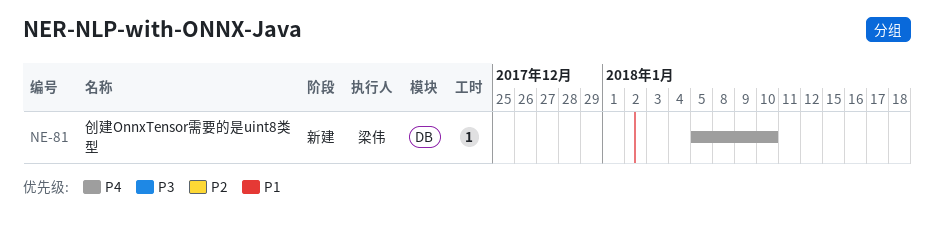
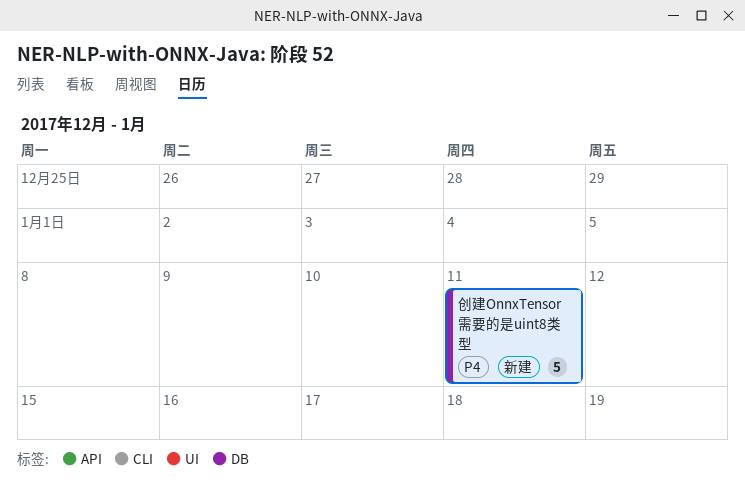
创建OnnxTensor需要的是uint8类型, estimate: 1 -> 5
创建OnnxTensor需要的是uint8类型, due: Jan 10 -> Jan 11

